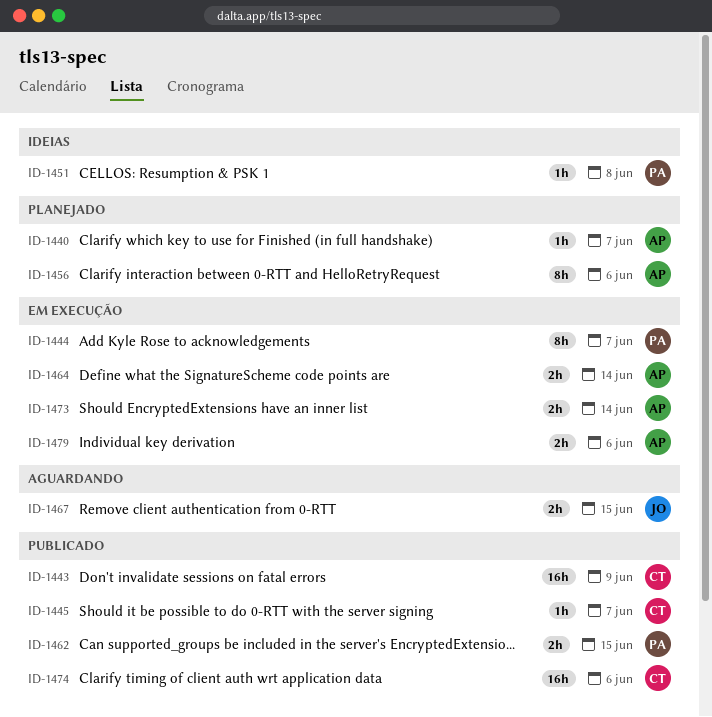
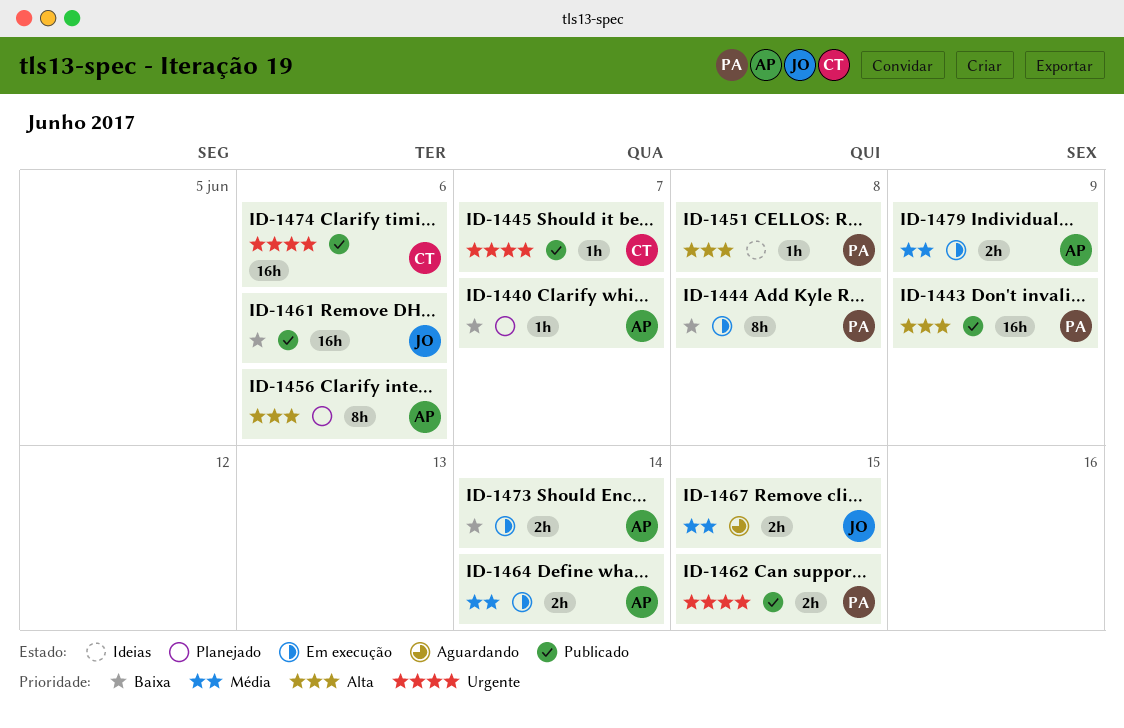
ID-1443, owner: CT -> PA
ID-1444, due: Jun 7 -> Jun 8
ID-1461: none -> present
ID-1479, due: Jun 6 -> Jun 9

